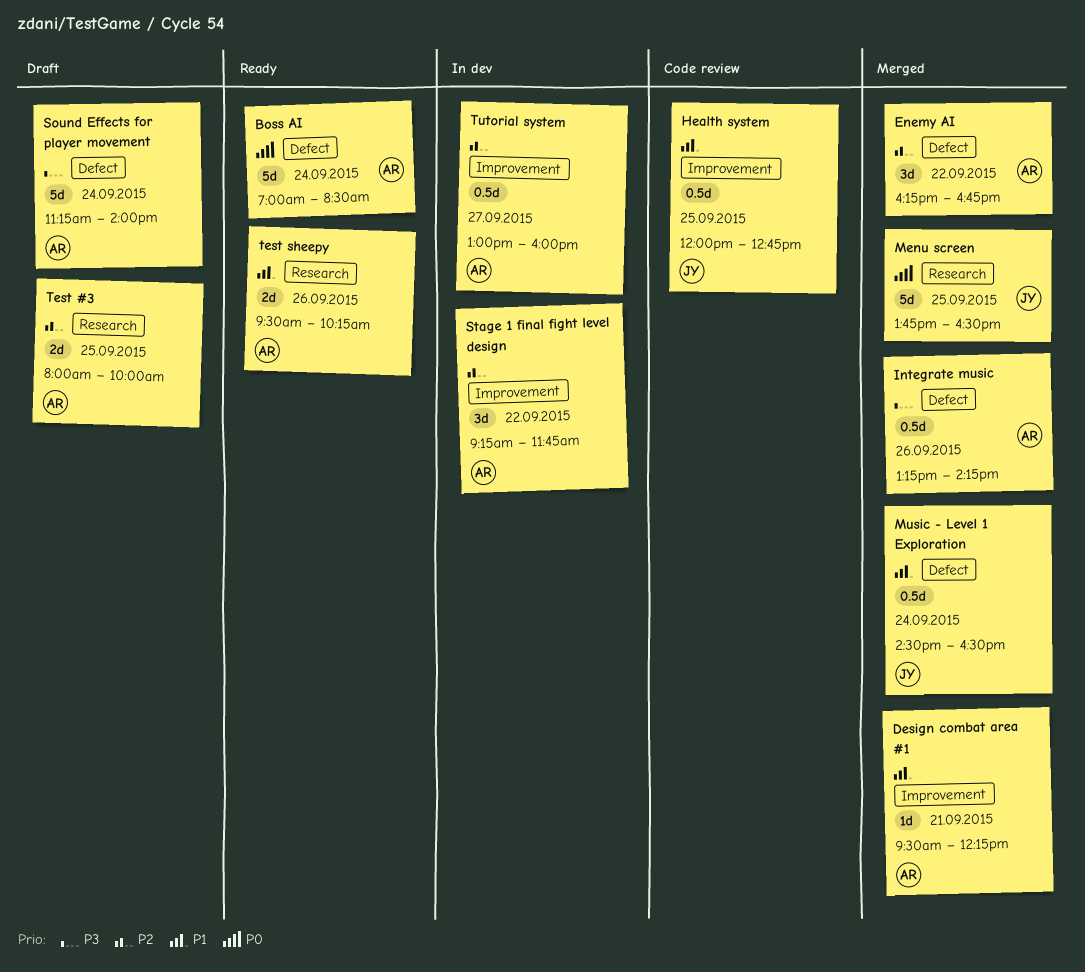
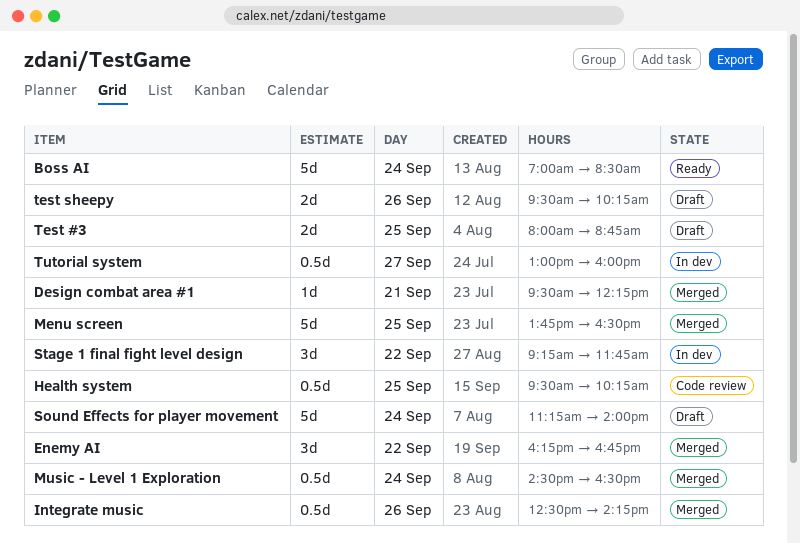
Health system, begins: 12:00 -> 09:30
Health system, ends: 12:45 -> 10:15
Integrate music, begins: 13:15 -> 12:30
Test #3, ends: 10:00 -> 08:45
test sheepy, status: Ready -> Draft

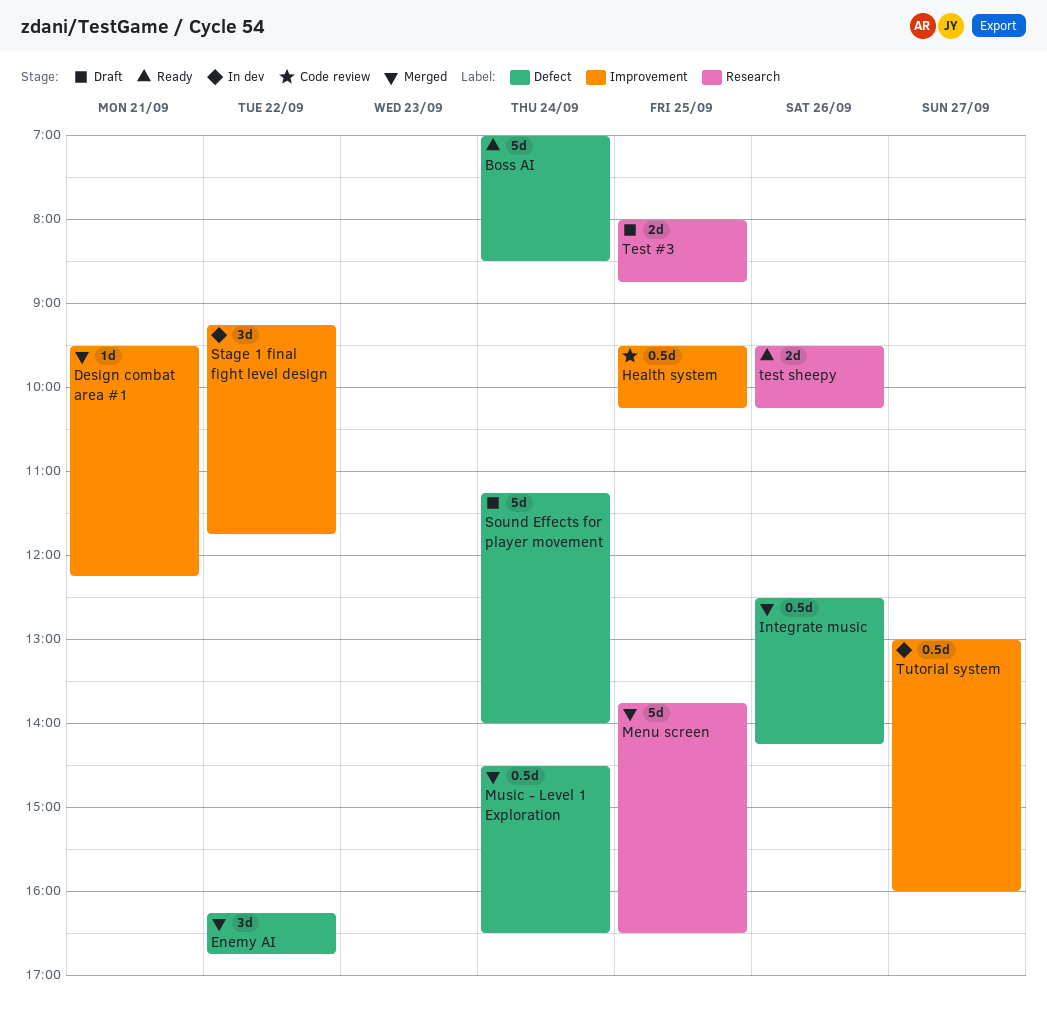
test sheepy, status: Draft -> Ready

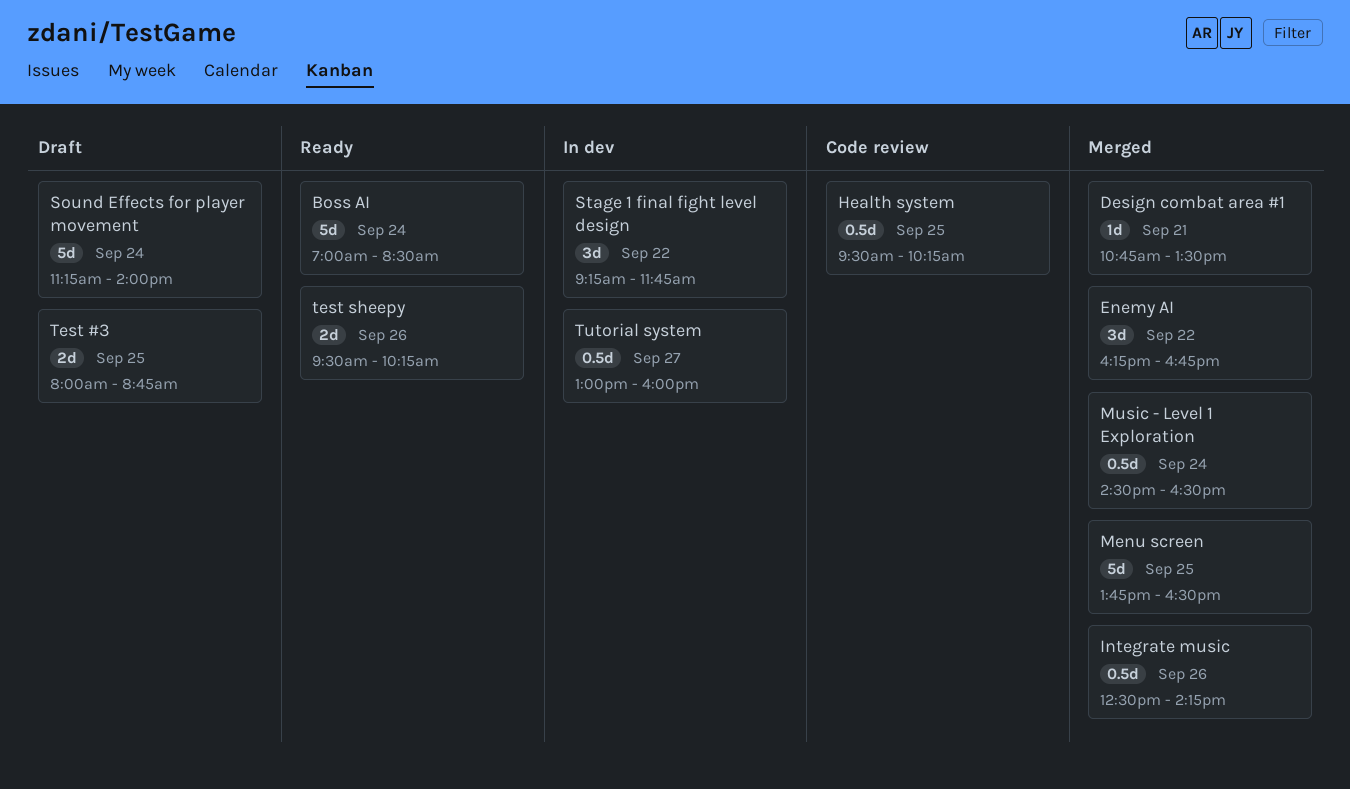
Design combat area #1, begins: 09:30 -> 10:45
Design combat area #1, ends: 12:15 -> 13:30

